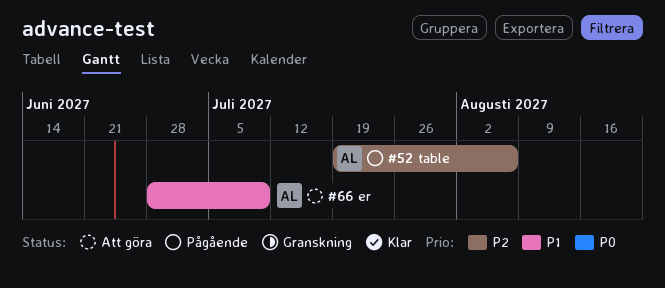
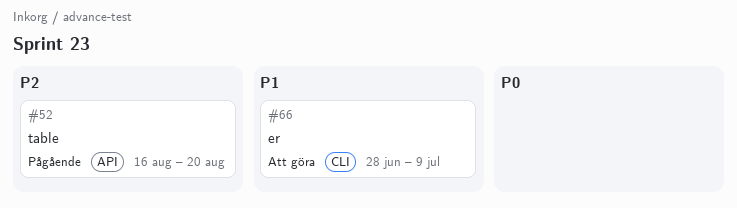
#52, start: Jul 19 -> Aug 16
#52, due: Aug 6 -> Aug 20

